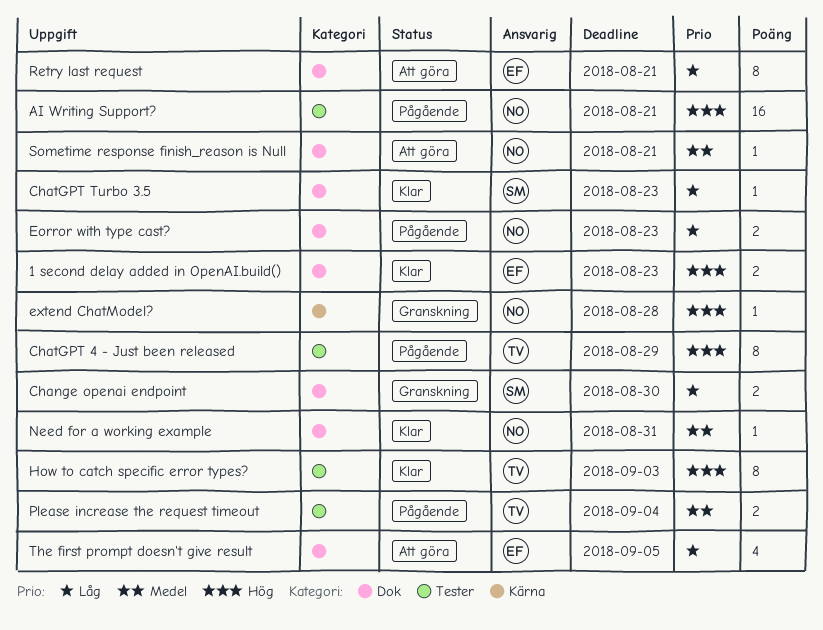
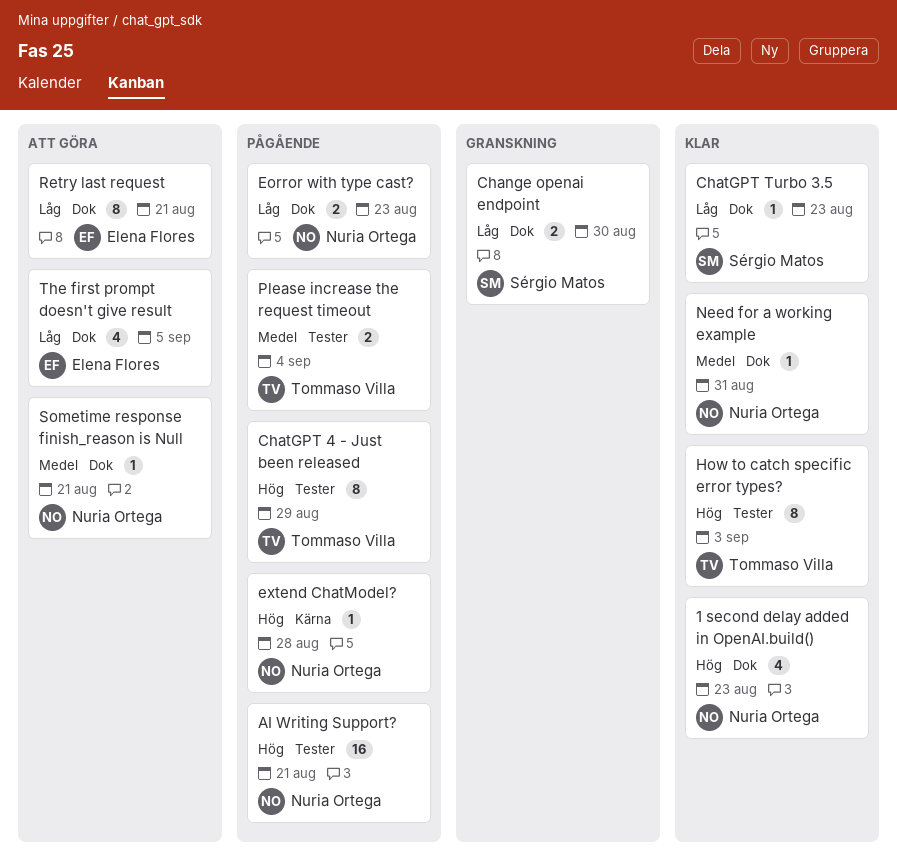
1 second delay added in OpenAI.build(), owner: Elena Flores -> Nuria Ortega
1 second delay added in OpenAI.build(), estimate: 2 -> 4
extend ChatModel?, status: Granskning -> Pågående

